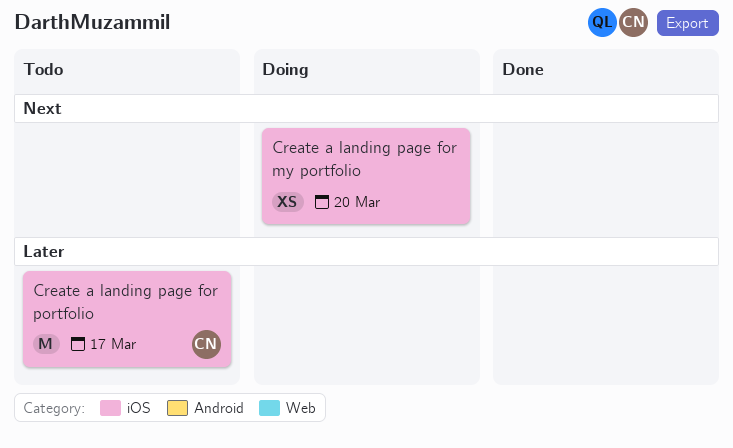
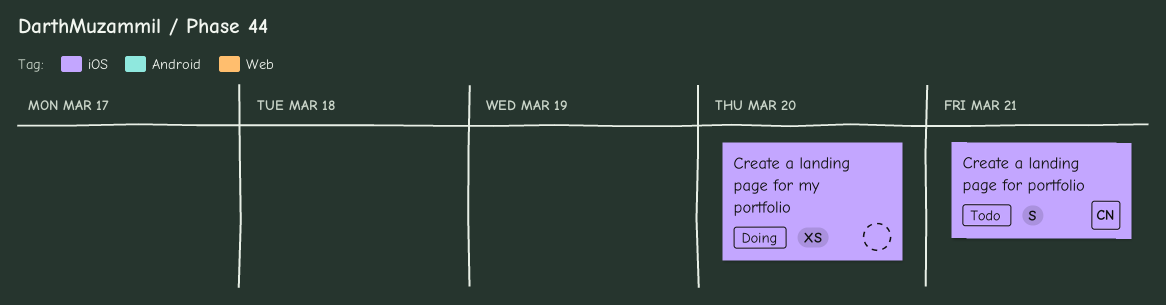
Create a landing page for portfolio, estimate: M -> S
Create a landing page for portfolio, due: Mar 17 -> Mar 21

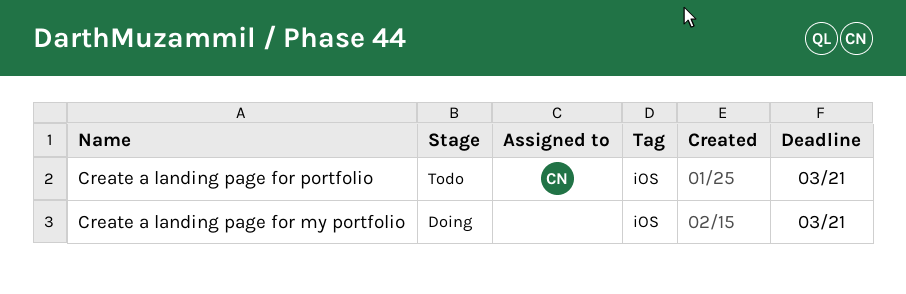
Create a landing page for my portfolio, due: Mar 20 -> Mar 21

